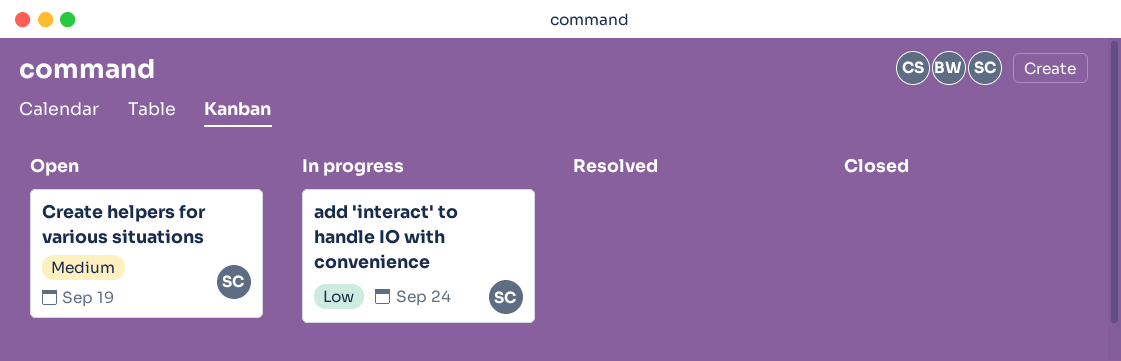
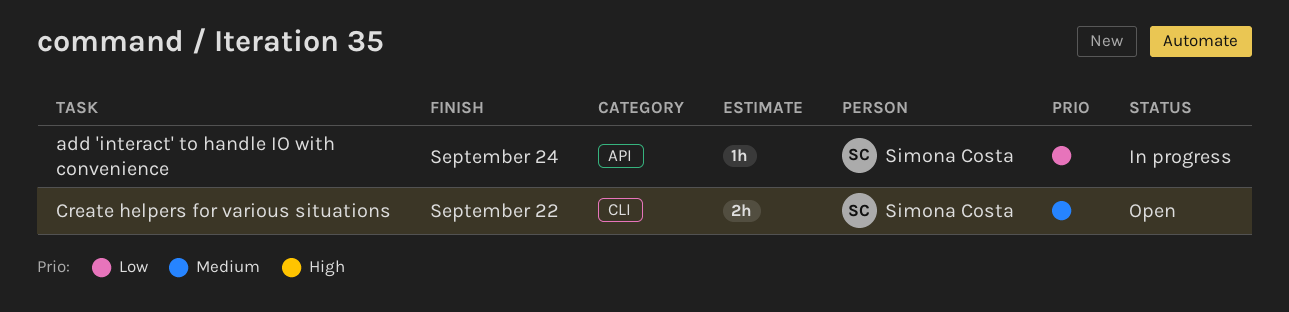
Create helpers for various situations, due: Sep 19 -> Sep 22

